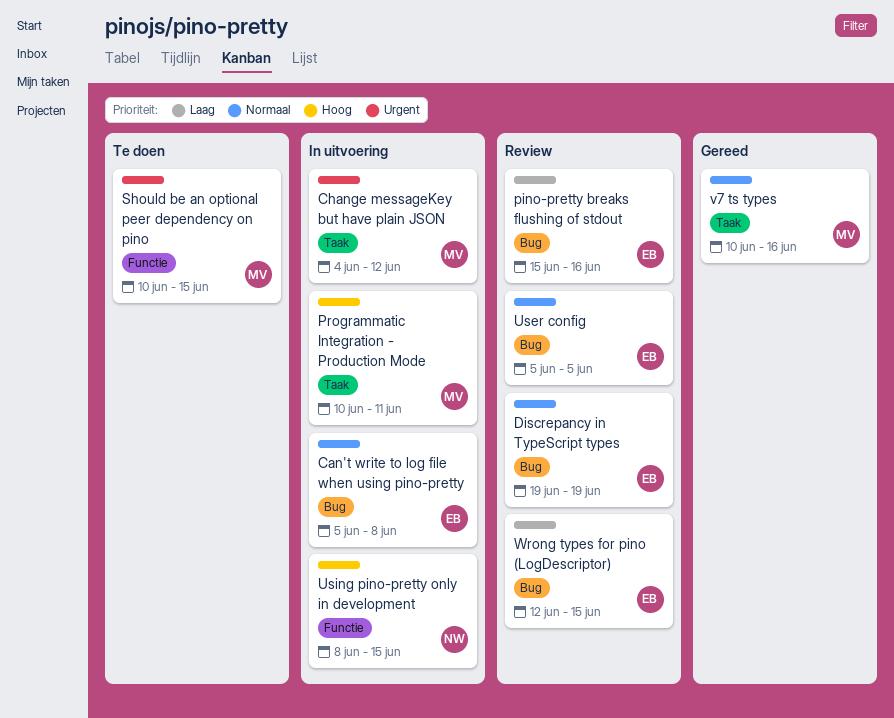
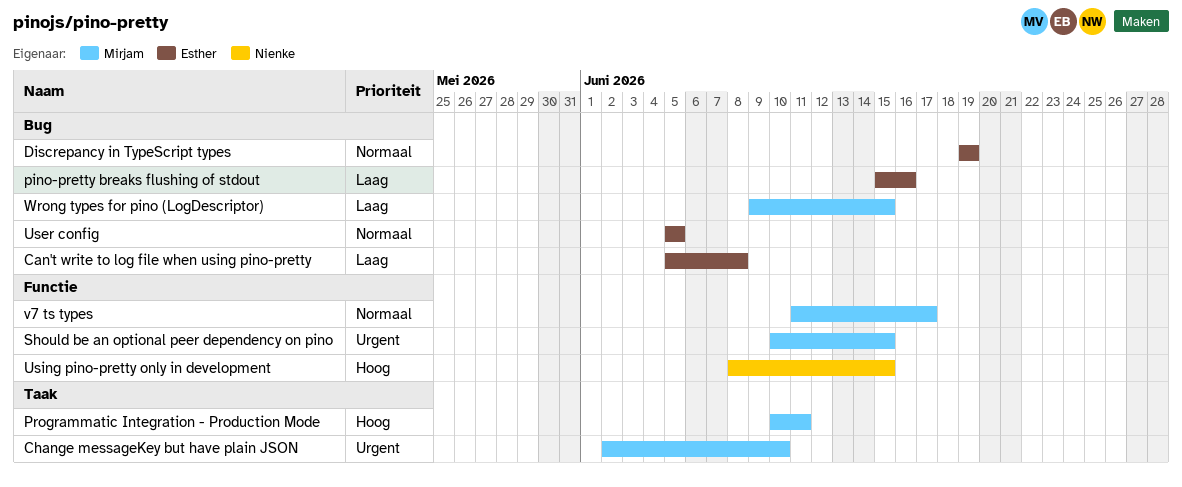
Can't write to log file when using pino-pretty, priority: Normaal -> Laag
Change messageKey but have plain JSON, start: Jun 4 -> Jun 2
Change messageKey but have plain JSON, due: Jun 12 -> Jun 10
v7 ts types, label: Taak -> Functie
v7 ts types, start: Jun 10 -> Jun 11
v7 ts types, due: Jun 16 -> Jun 17
Wrong types for pino (LogDescriptor), owner: Esther -> Mirjam
Wrong types for pino (LogDescriptor), start: Jun 12 -> Jun 9

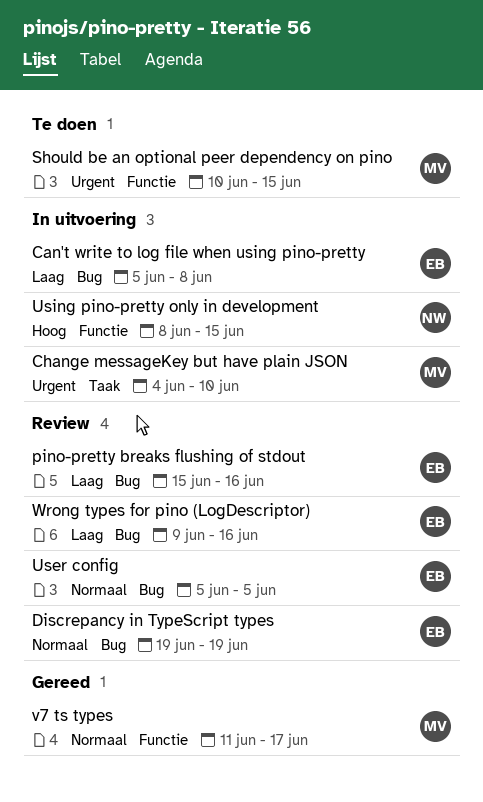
Change messageKey but have plain JSON, start: Jun 2 -> Jun 4
Programmatic Integration - Production Mode: present -> none
Wrong types for pino (LogDescriptor), owner: Mirjam -> Esther
Wrong types for pino (LogDescriptor), due: Jun 15 -> Jun 16

